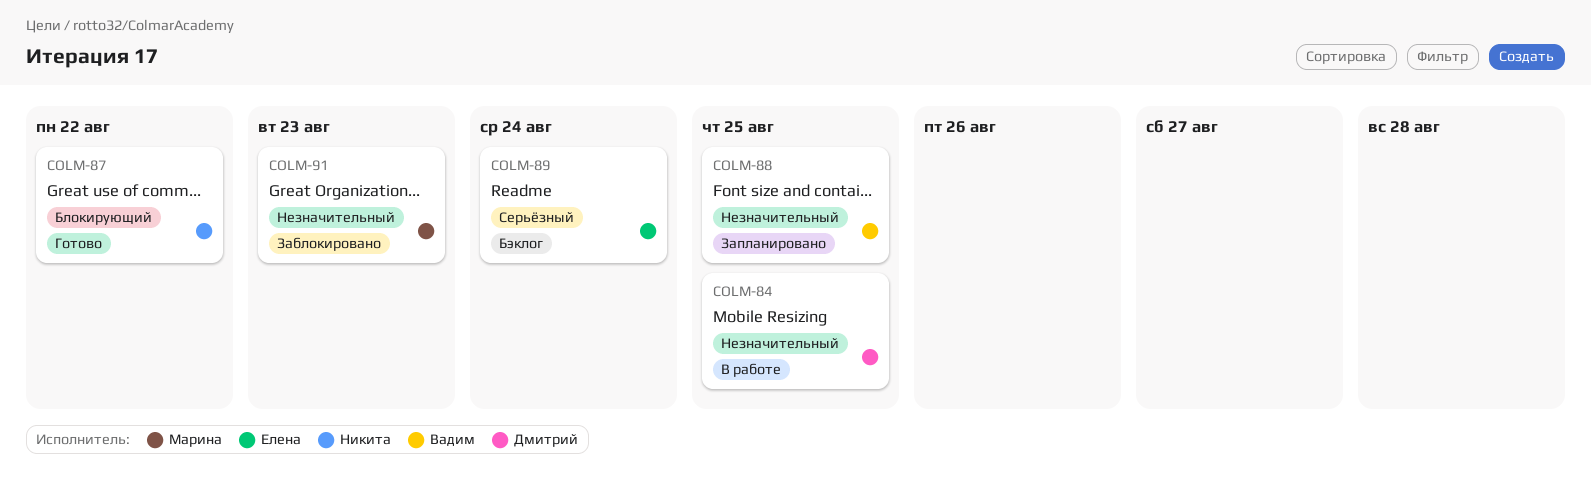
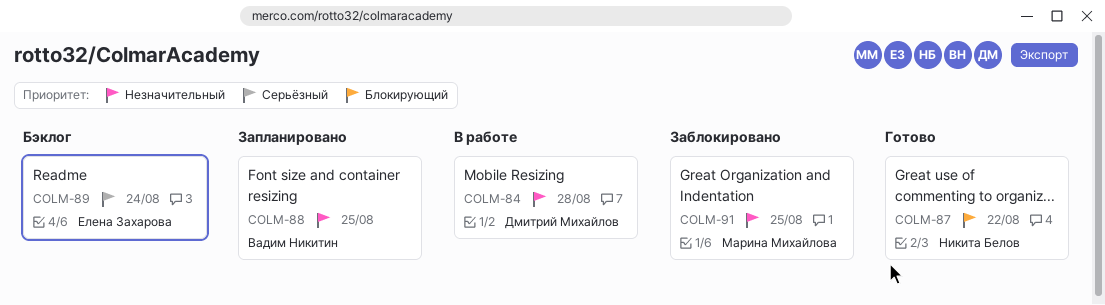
COLM-84, due: Aug 25 -> Aug 28
COLM-91, due: Aug 23 -> Aug 25

